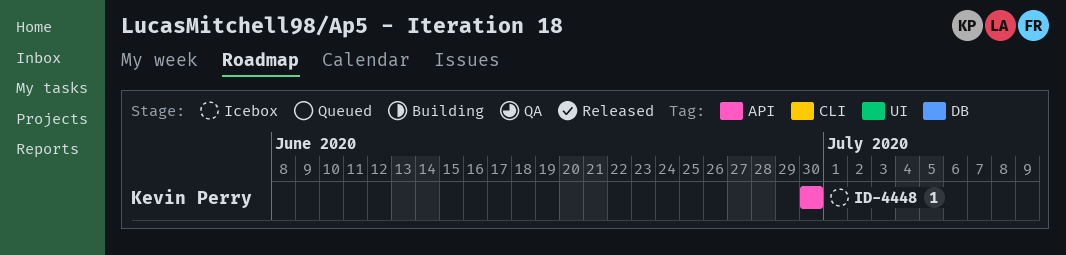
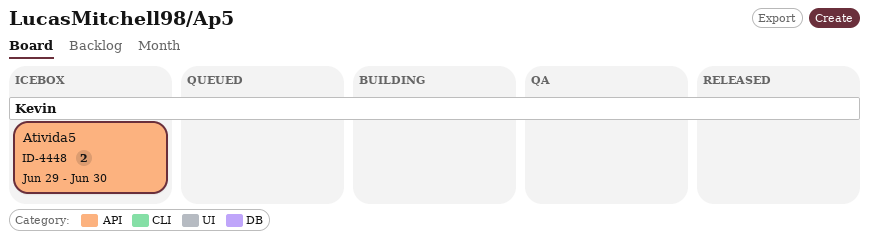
ID-4448, estimate: 1 -> 2
ID-4448, start: Jun 30 -> Jun 29

